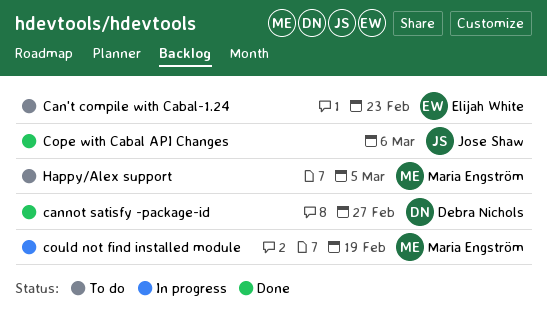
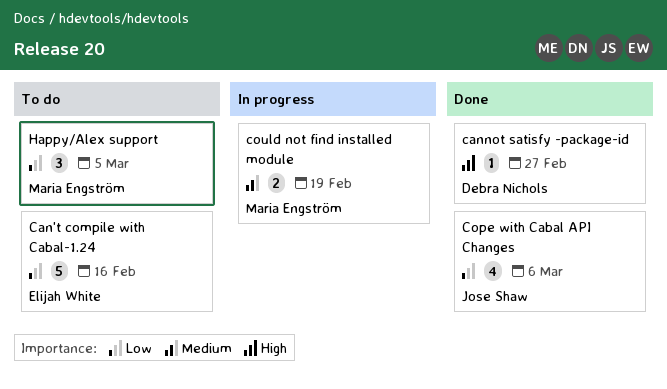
Can't compile with Cabal-1.24, due: Feb 23 -> Feb 16

